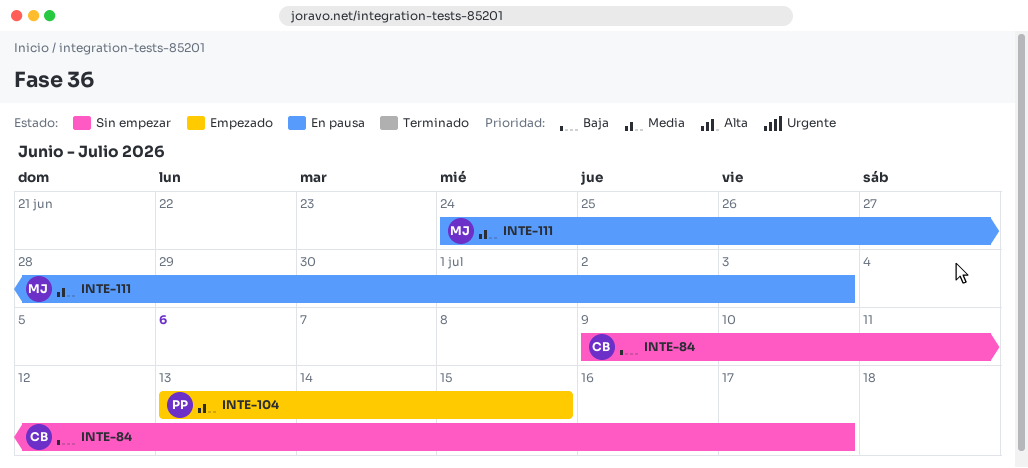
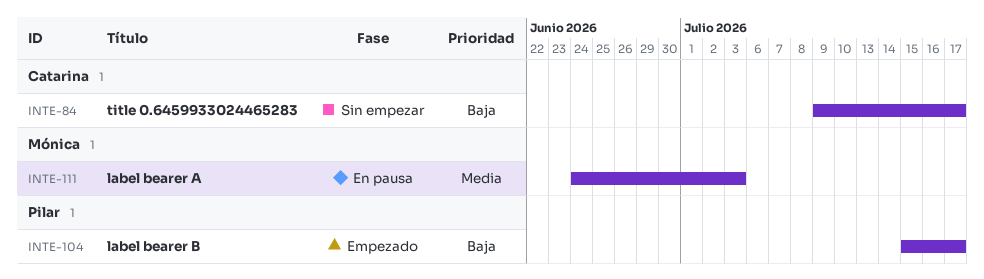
INTE-104, priority: Media -> Baja
INTE-104, start: Jul 13 -> Jul 15
INTE-104, due: Jul 15 -> Jul 17

